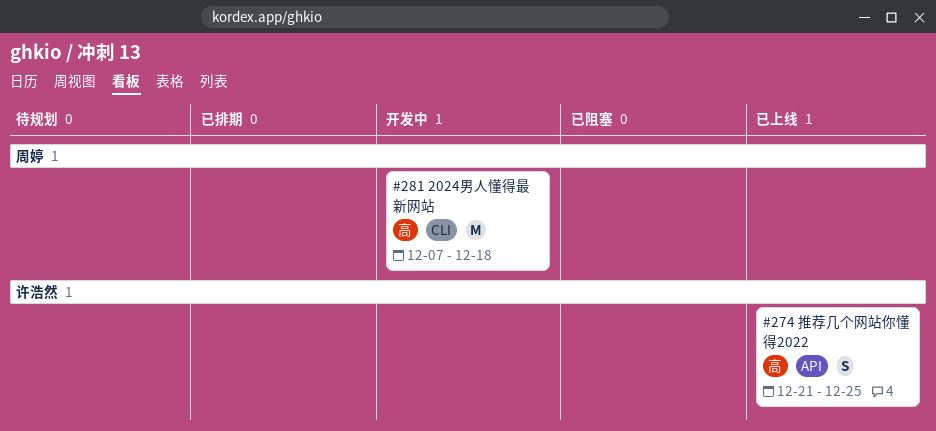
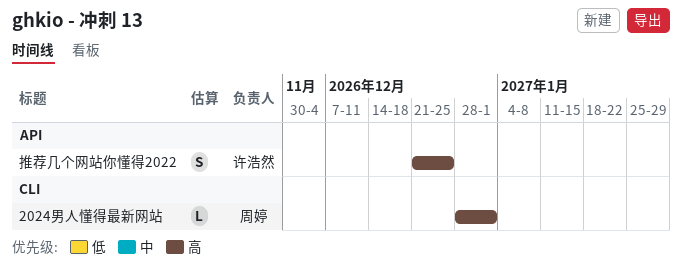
2024男人懂得最新网站, estimate: M -> L
2024男人懂得最新网站, start: Dec 7 -> Dec 28
2024男人懂得最新网站, due: Dec 18 -> Jan 1

